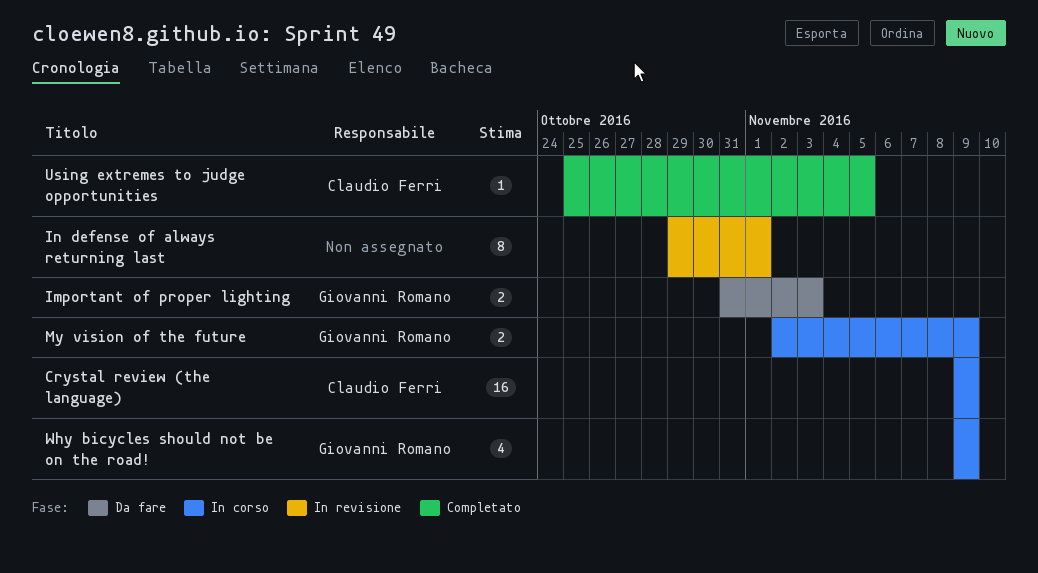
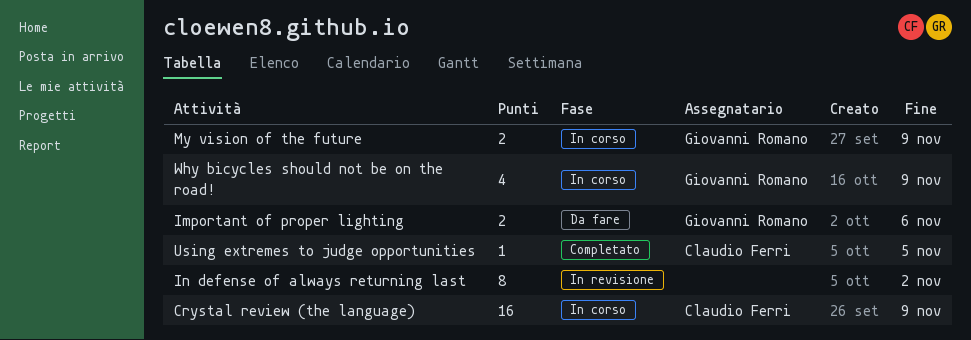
Important of proper lighting, due: Nov 3 -> Nov 6
In defense of always returning last, due: Nov 1 -> Nov 2

